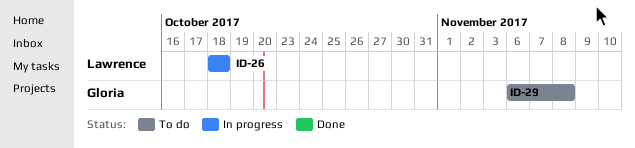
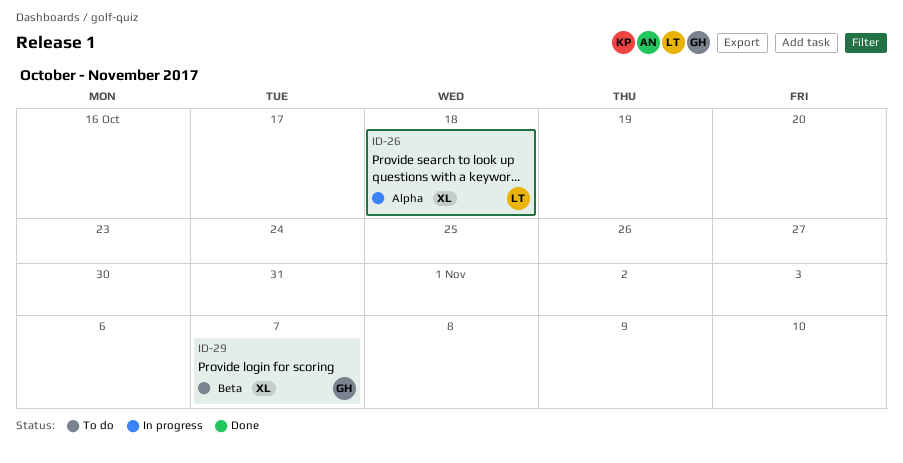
ID-29, due: Nov 8 -> Nov 7

